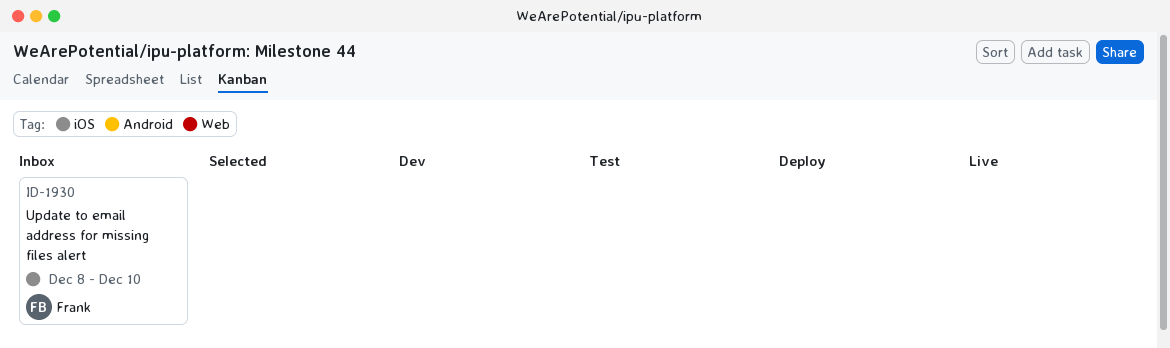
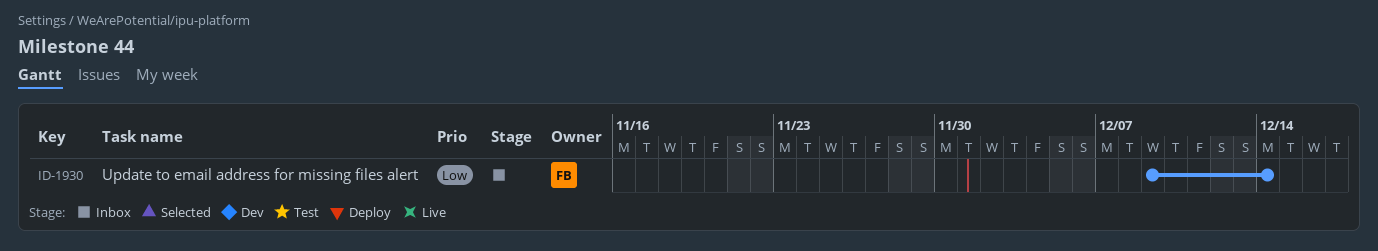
ID-1930, start: Dec 8 -> Dec 9
ID-1930, due: Dec 10 -> Dec 14

